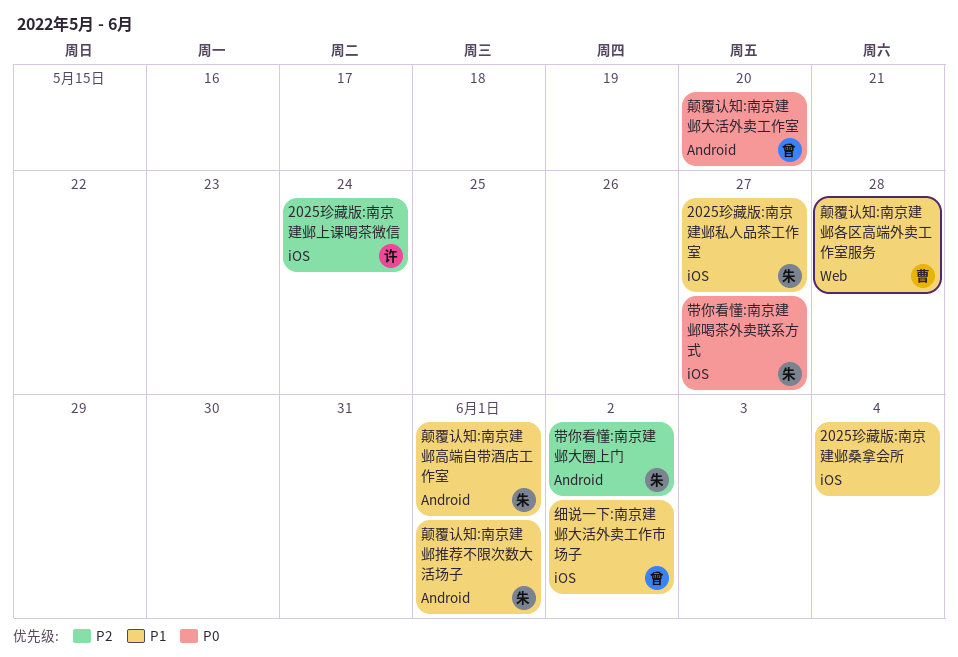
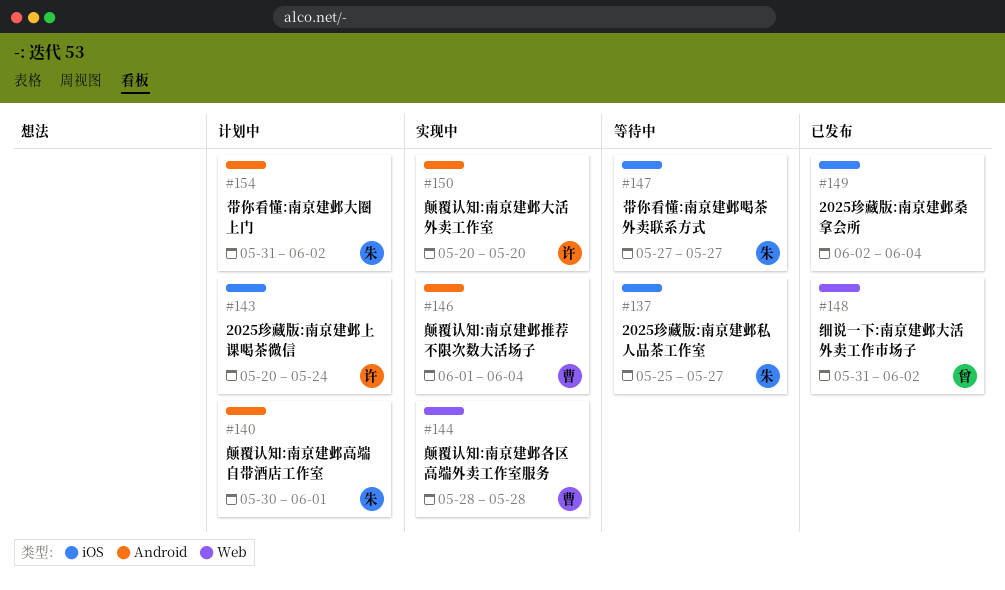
细说一下:南京建邺大活外卖工作市场子, label: iOS -> Web
颠覆认知:南京建邺大活外卖工作室, owner: 曾 -> 许
颠覆认知:南京建邺推荐不限次数大活场子, owner: 朱 -> 曹
颠覆认知:南京建邺推荐不限次数大活场子, due: Jun 1 -> Jun 4

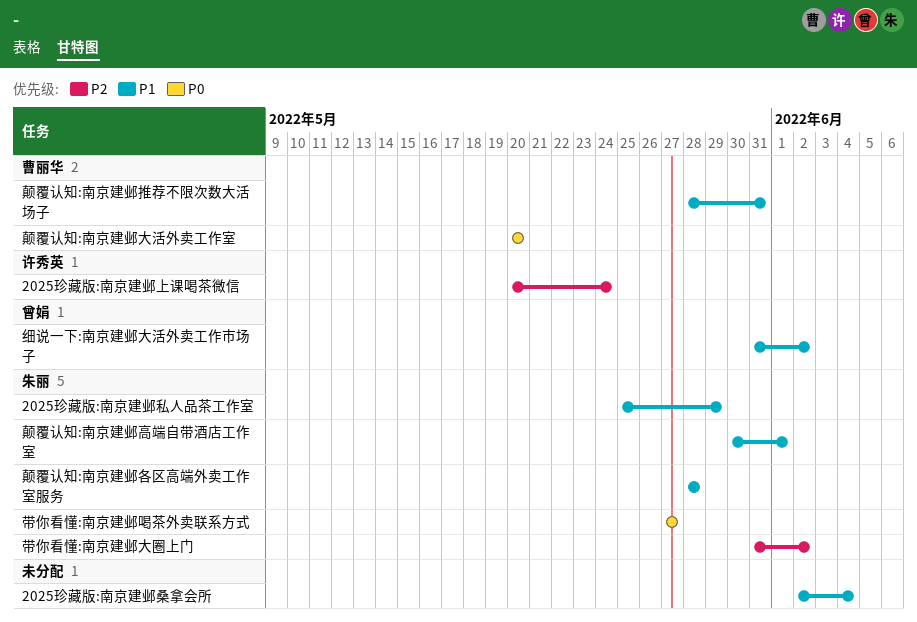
2025珍藏版:南京建邺私人品茶工作室, due: May 27 -> May 29
颠覆认知:南京建邺各区高端外卖工作室服务, owner: 曹丽华 -> 朱丽
颠覆认知:南京建邺大活外卖工作室, owner: 许秀英 -> 曹丽华
颠覆认知:南京建邺推荐不限次数大活场子, start: Jun 1 -> May 28
颠覆认知:南京建邺推荐不限次数大活场子, due: Jun 4 -> May 31

